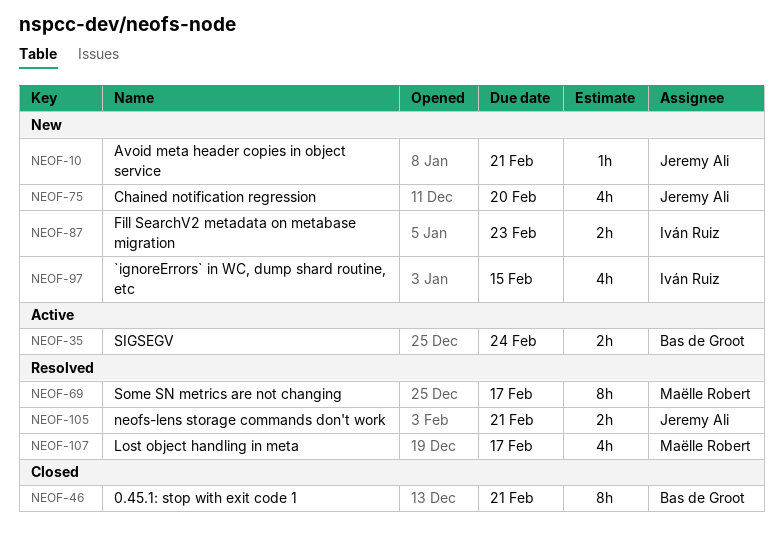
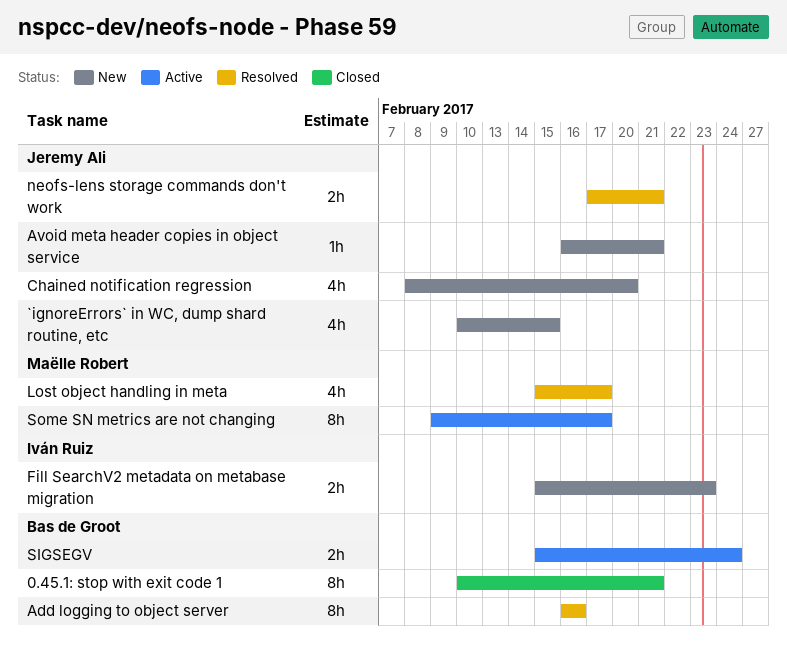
`ignoreErrors` in WC, dump shard routine, etc, owner: Iván Ruiz -> Jeremy Ali
Add logging to object server: none -> present
Some SN metrics are not changing, status: Resolved -> Active

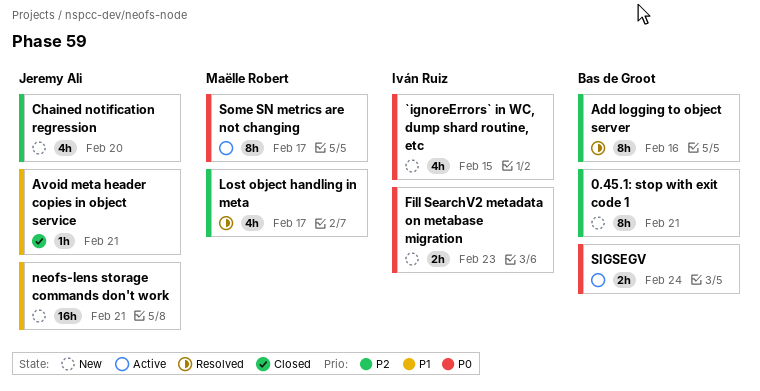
0.45.1: stop with exit code 1, status: Closed -> New
`ignoreErrors` in WC, dump shard routine, etc, owner: Jeremy Ali -> Iván Ruiz
Avoid meta header copies in object service, status: New -> Closed
neofs-lens storage commands don't work, status: Resolved -> New
neofs-lens storage commands don't work, estimate: 2h -> 16h

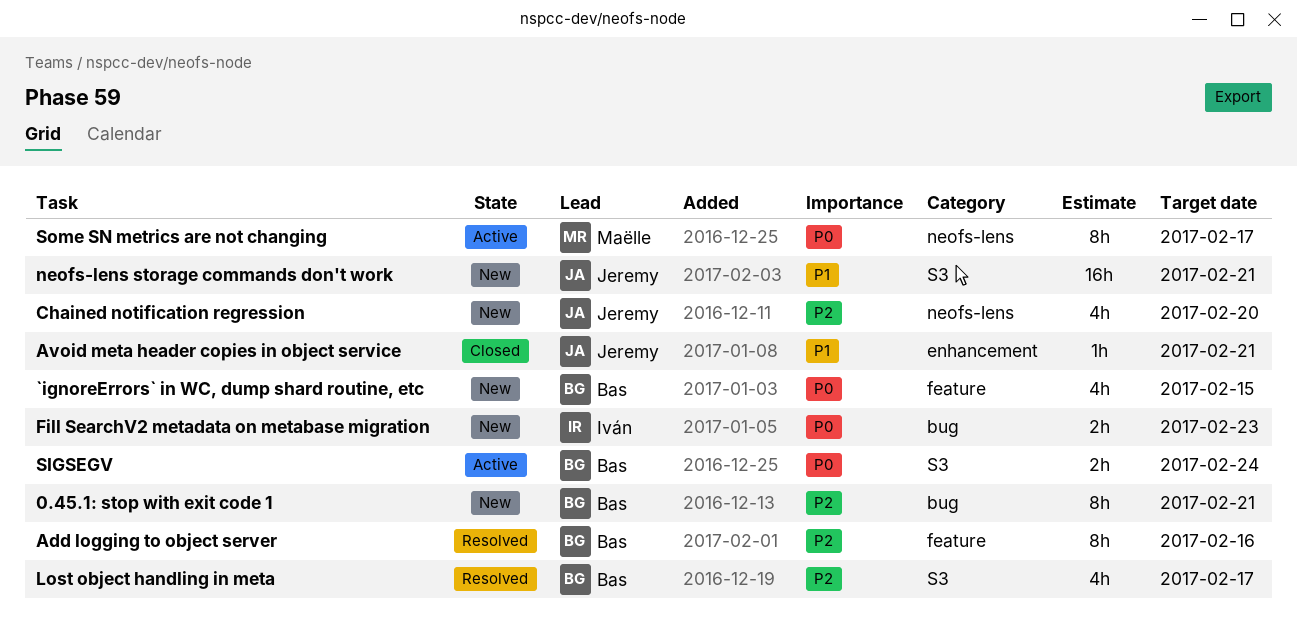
`ignoreErrors` in WC, dump shard routine, etc, owner: Iván Ruiz -> Bas de Groot
Lost object handling in meta, owner: Maëlle Robert -> Bas de Groot

